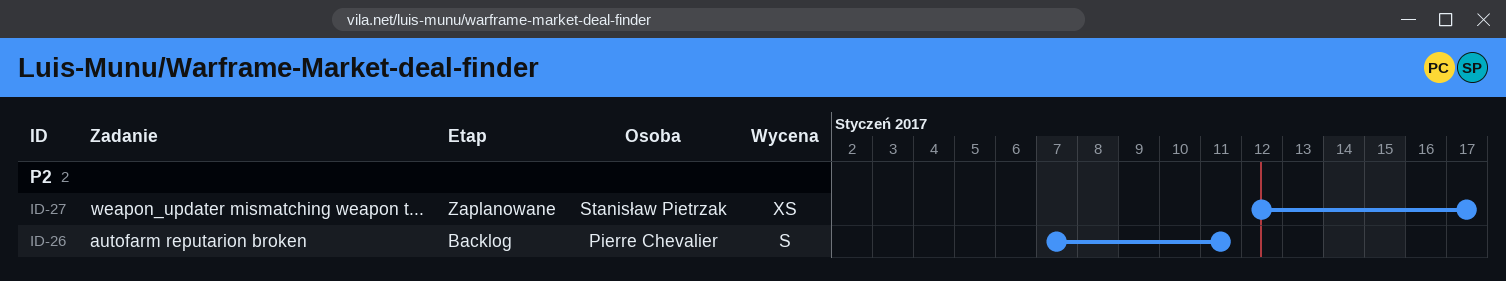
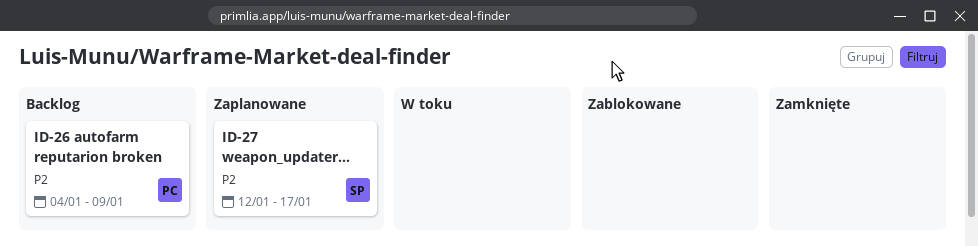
ID-26, start: Jan 7 -> Jan 4
ID-26, due: Jan 11 -> Jan 9

